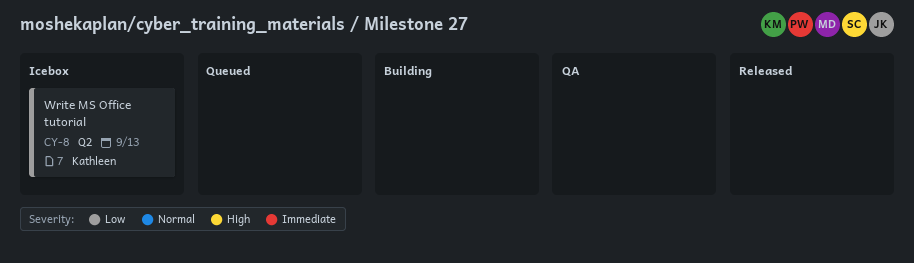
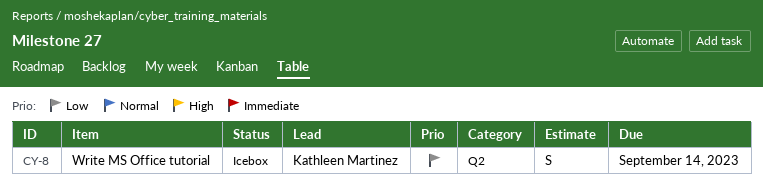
CY-8, due: Sep 13 -> Sep 14

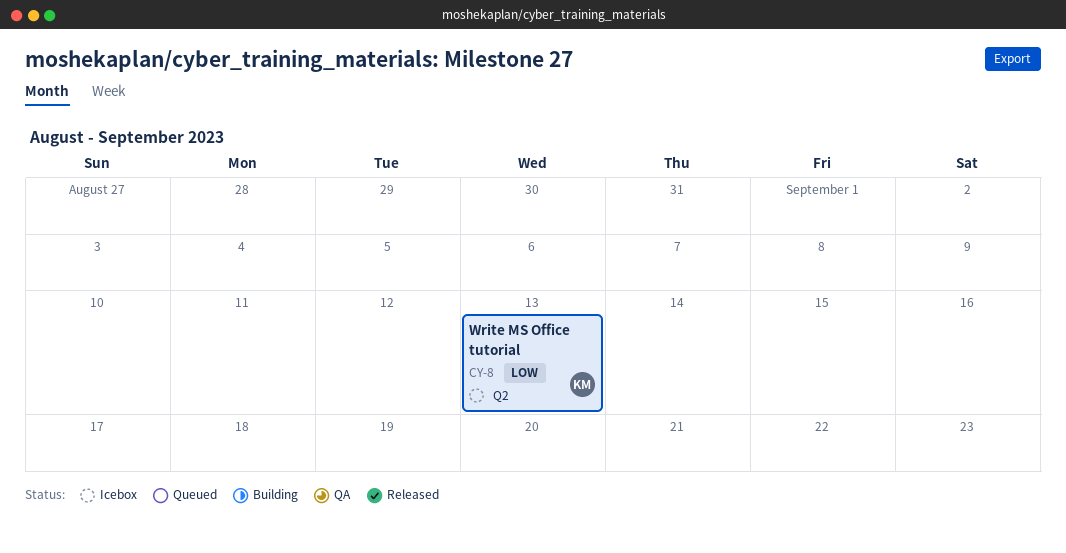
CY-8, due: Sep 14 -> Sep 13

